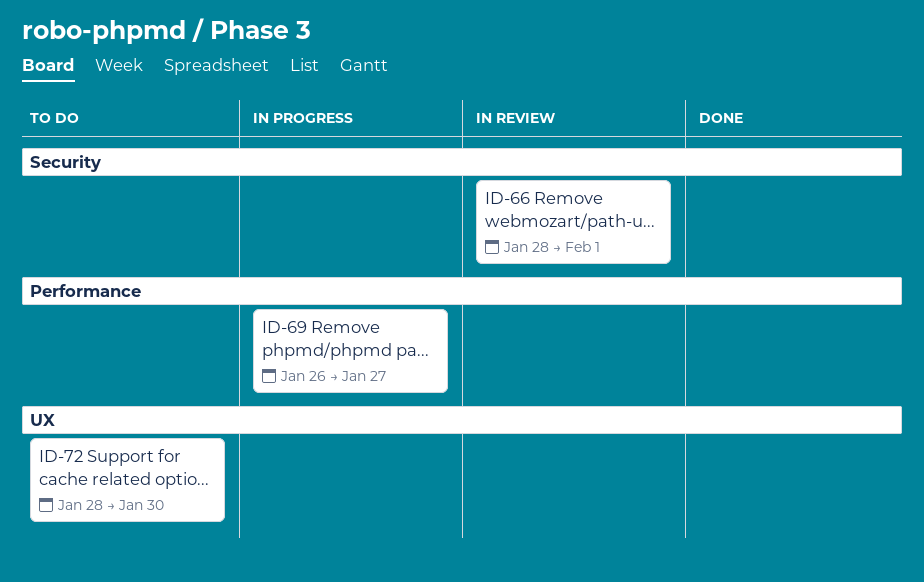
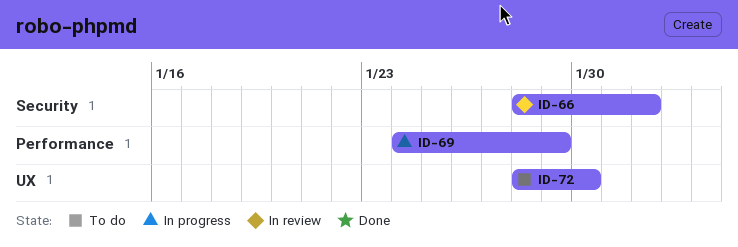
ID-69, start: Jan 26 -> Jan 24
ID-69, due: Jan 27 -> Jan 29

